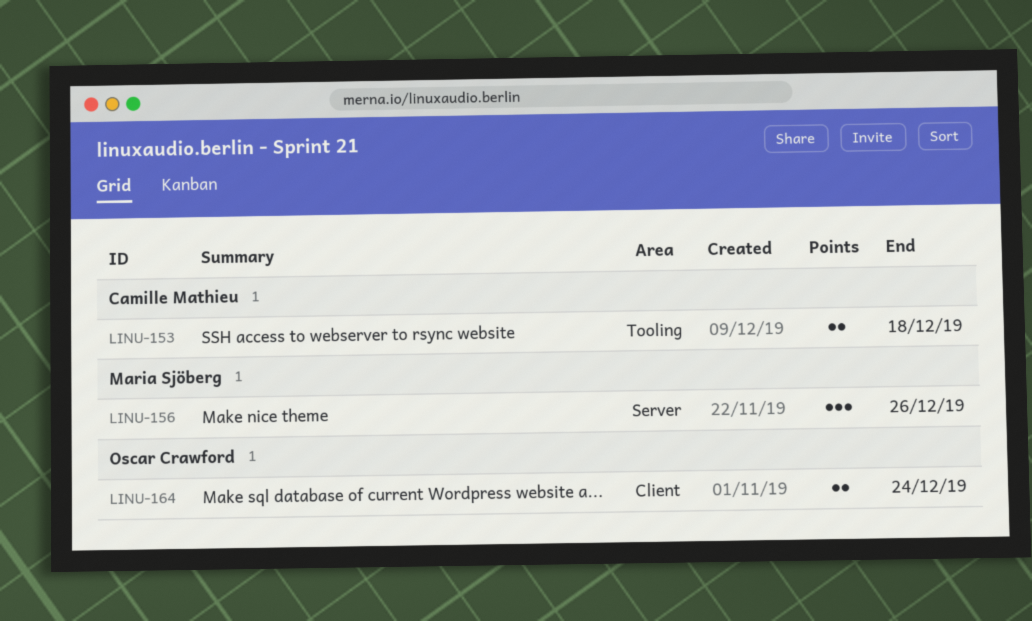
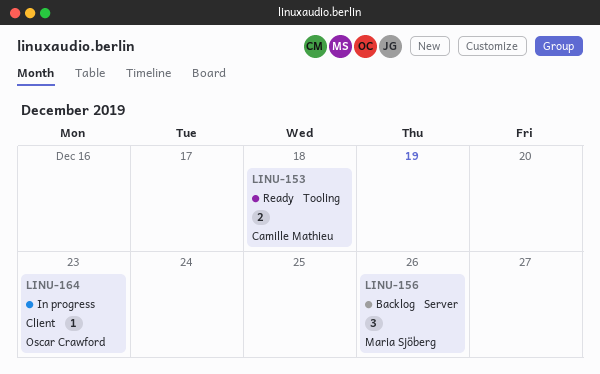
LINU-164, estimate: 2 -> 1
LINU-164, due: Dec 24 -> Dec 23

